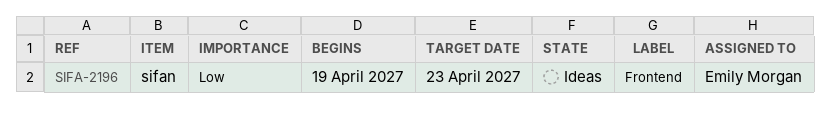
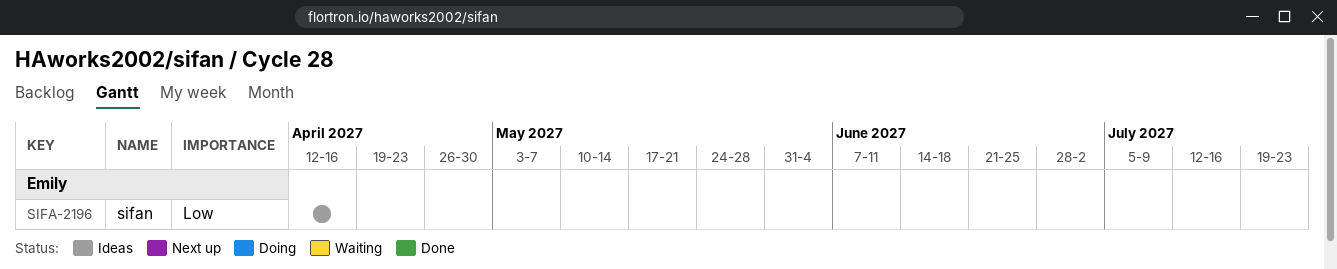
SIFA-2196, start: Apr 19 -> Apr 12
SIFA-2196, due: Apr 23 -> Apr 16

